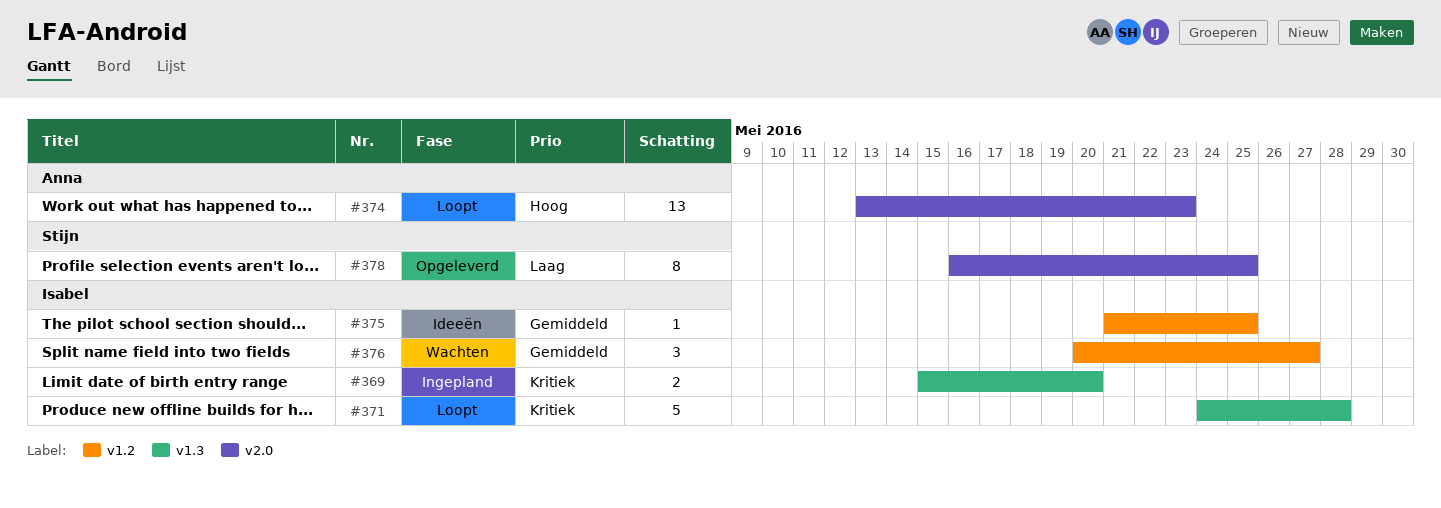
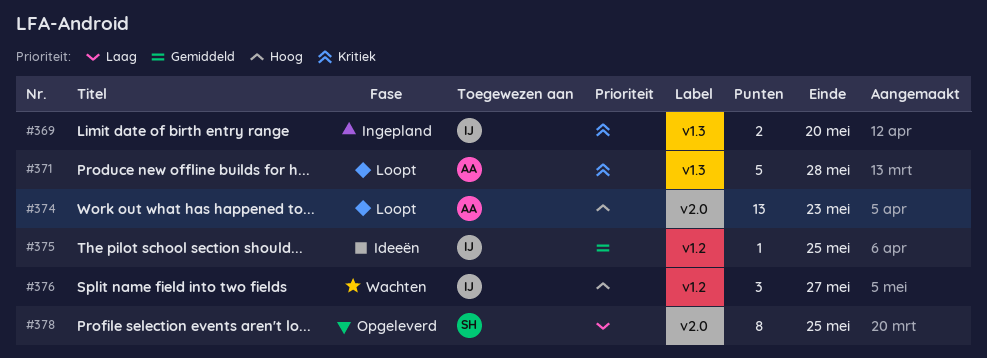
#371, owner: Isabel -> Anna
#376, priority: Gemiddeld -> Hoog

